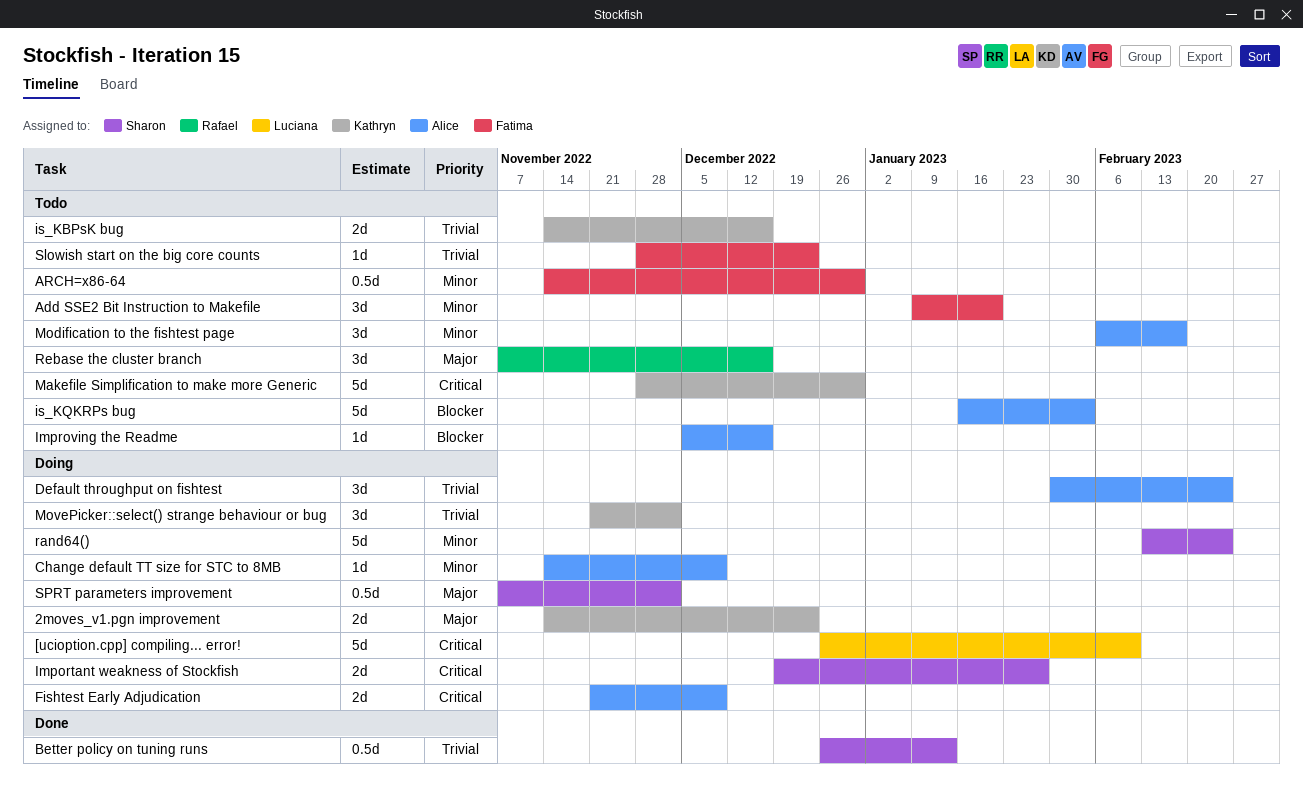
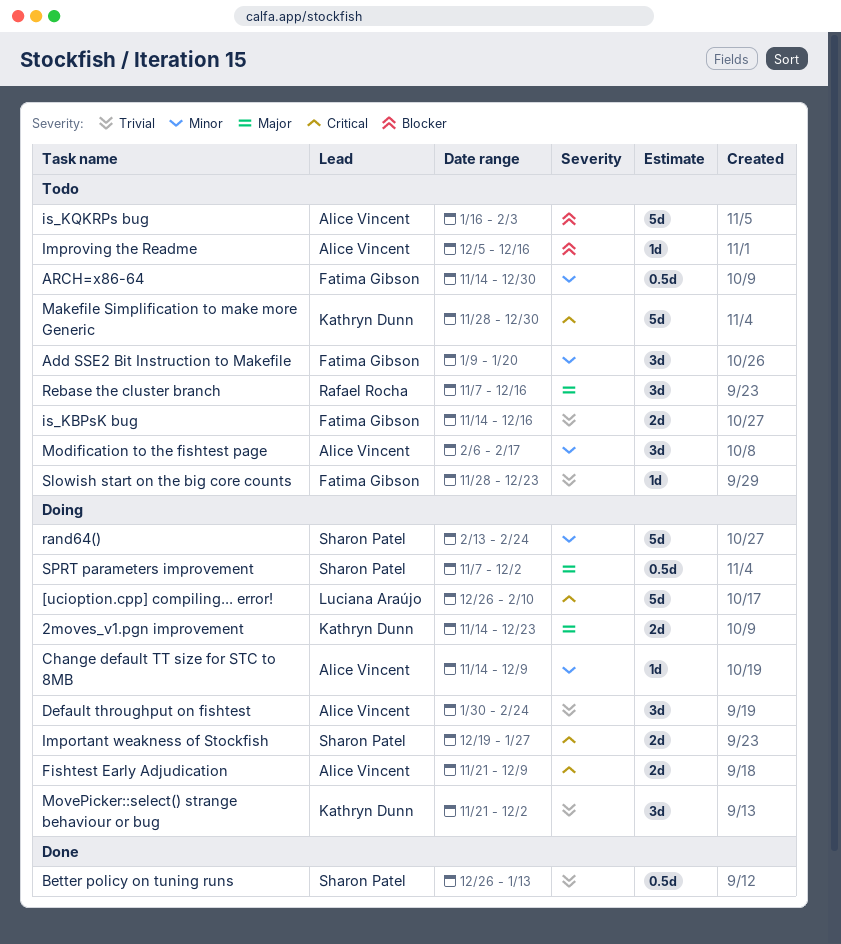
is_KBPsK bug, owner: Kathryn Dunn -> Fatima Gibson

